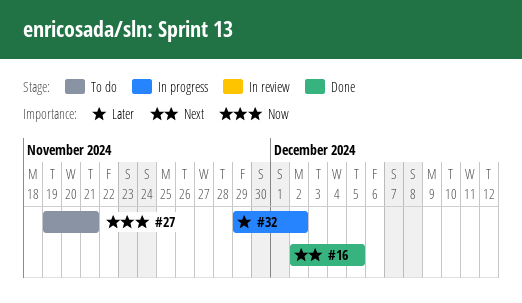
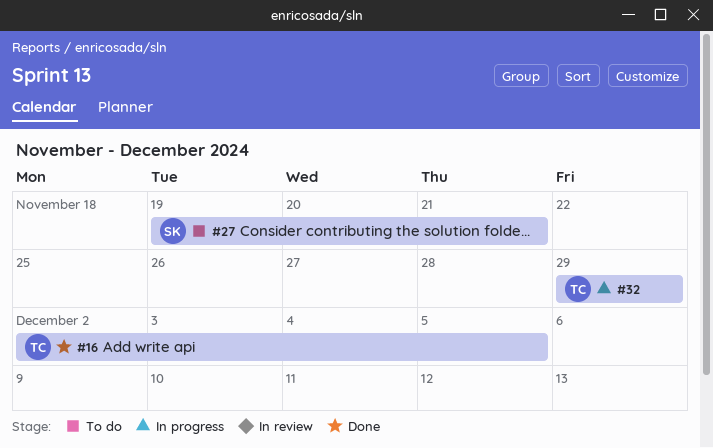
#32, due: Dec 2 -> Nov 29

